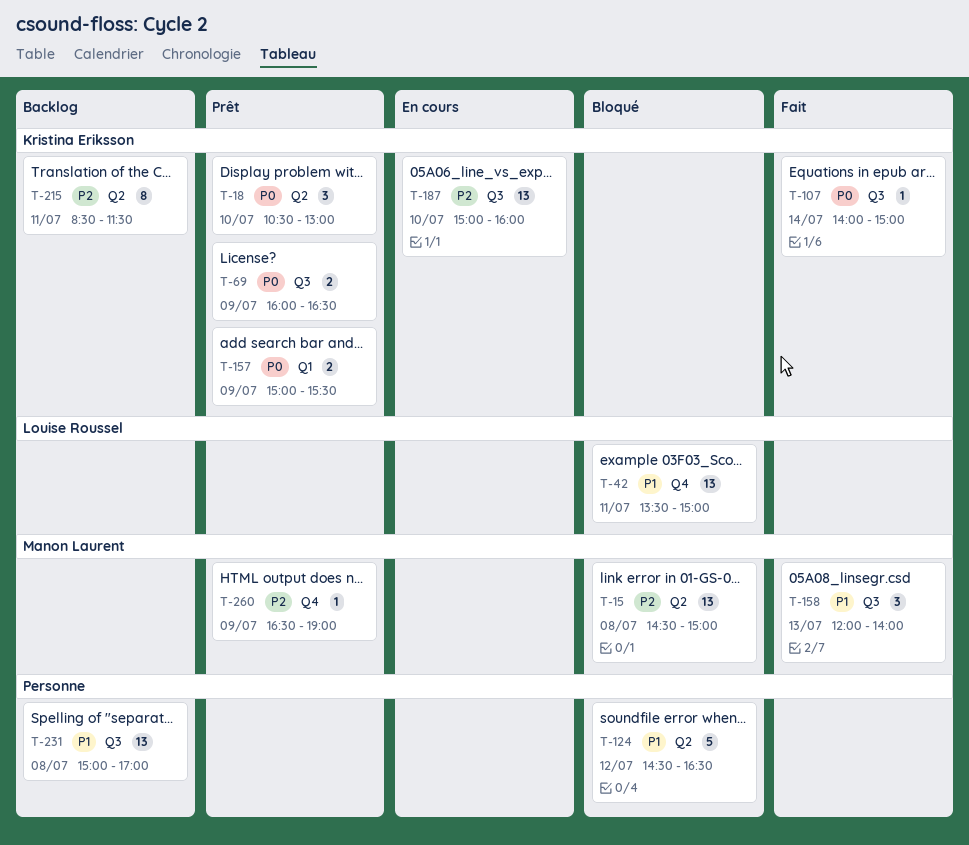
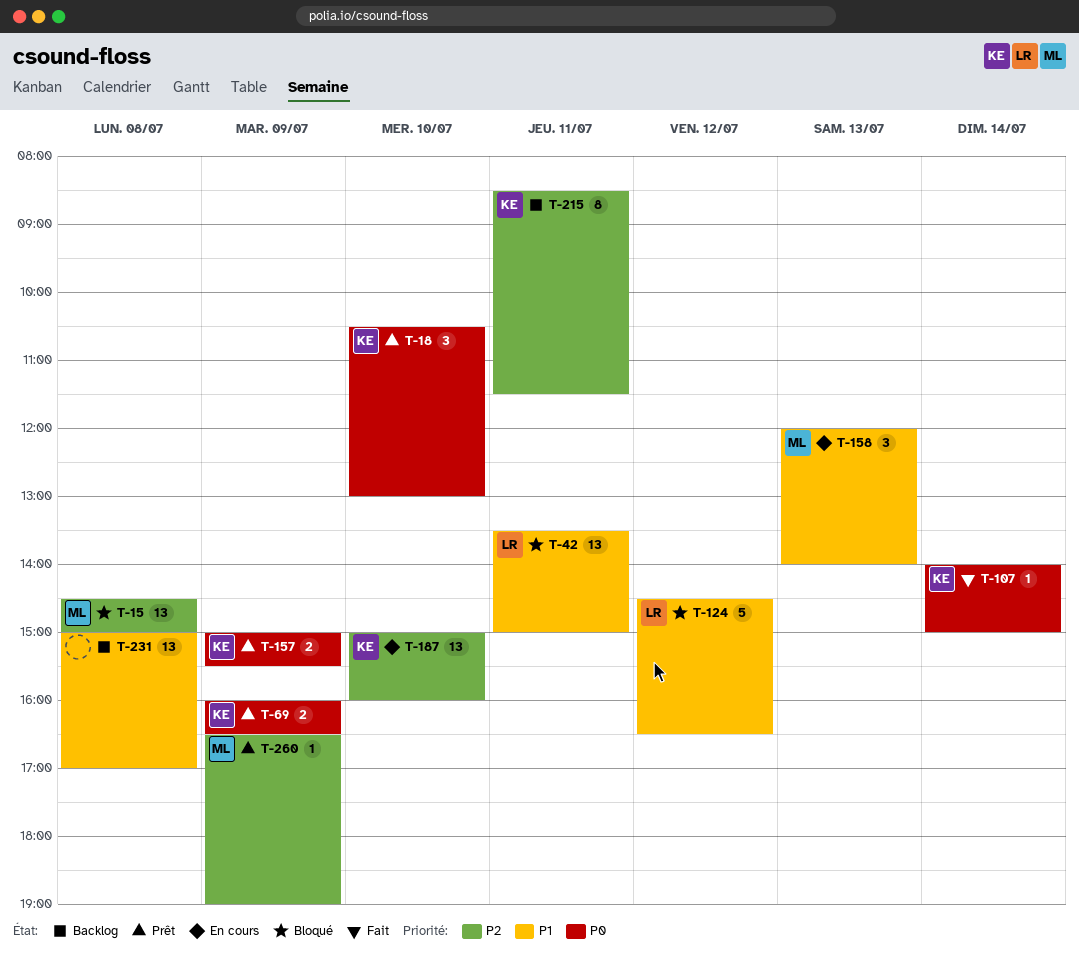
T-124, owner: none -> Louise Roussel
T-158, status: Fait -> En cours

